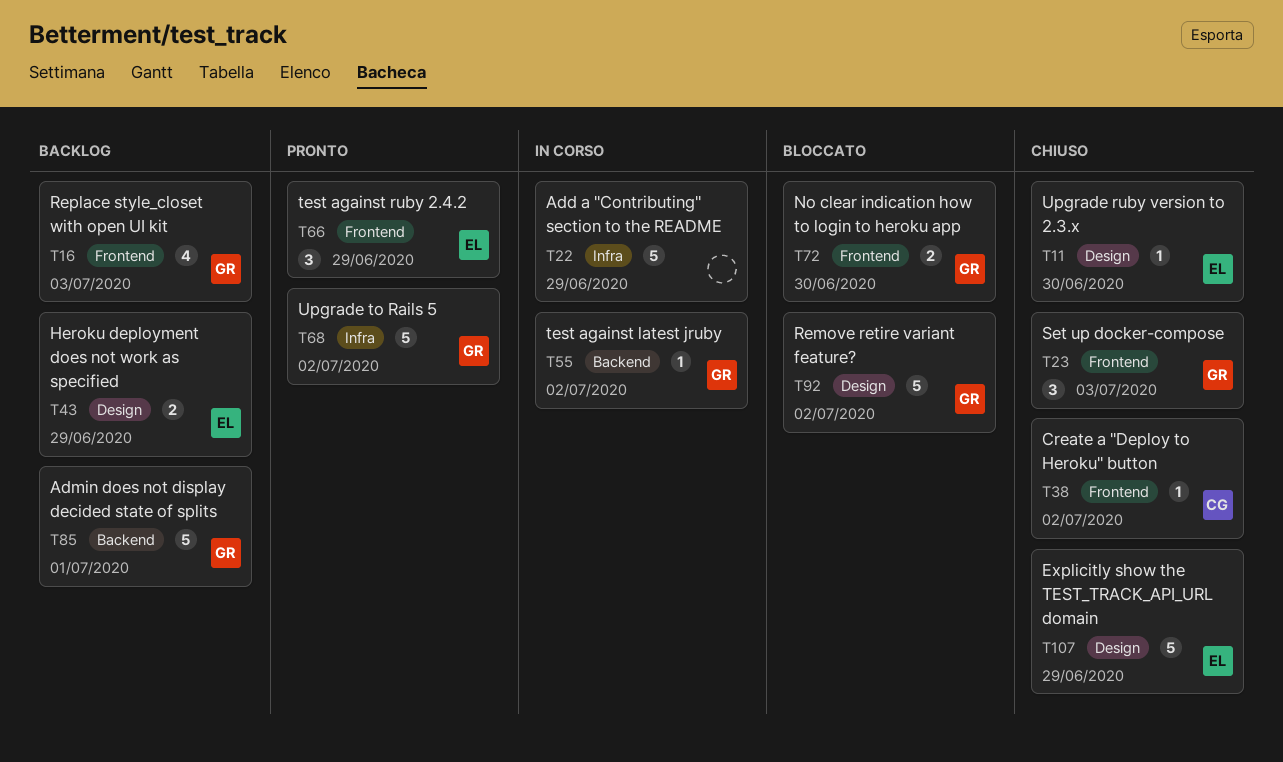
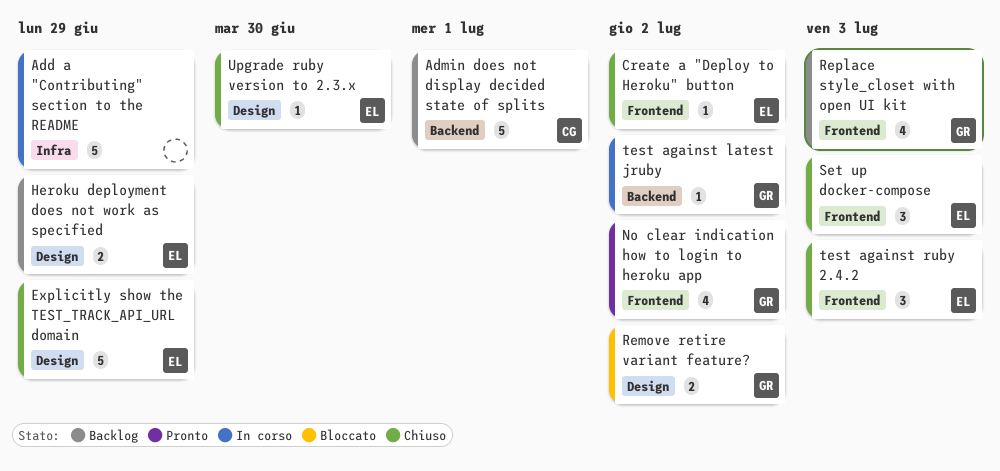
Admin does not display decided state of splits, owner: GR -> CG
Create a "Deploy to Heroku" button, owner: CG -> EL
No clear indication how to login to heroku app, status: Bloccato -> Pronto
No clear indication how to login to heroku app, estimate: 2 -> 4
No clear indication how to login to heroku app, due: Jun 30 -> Jul 2
Remove retire variant feature?, estimate: 5 -> 2
Set up docker-compose, owner: GR -> EL
test against ruby 2.4.2, status: Pronto -> Chiuso
test against ruby 2.4.2, due: Jun 29 -> Jul 3
Upgrade to Rails 5: present -> none

